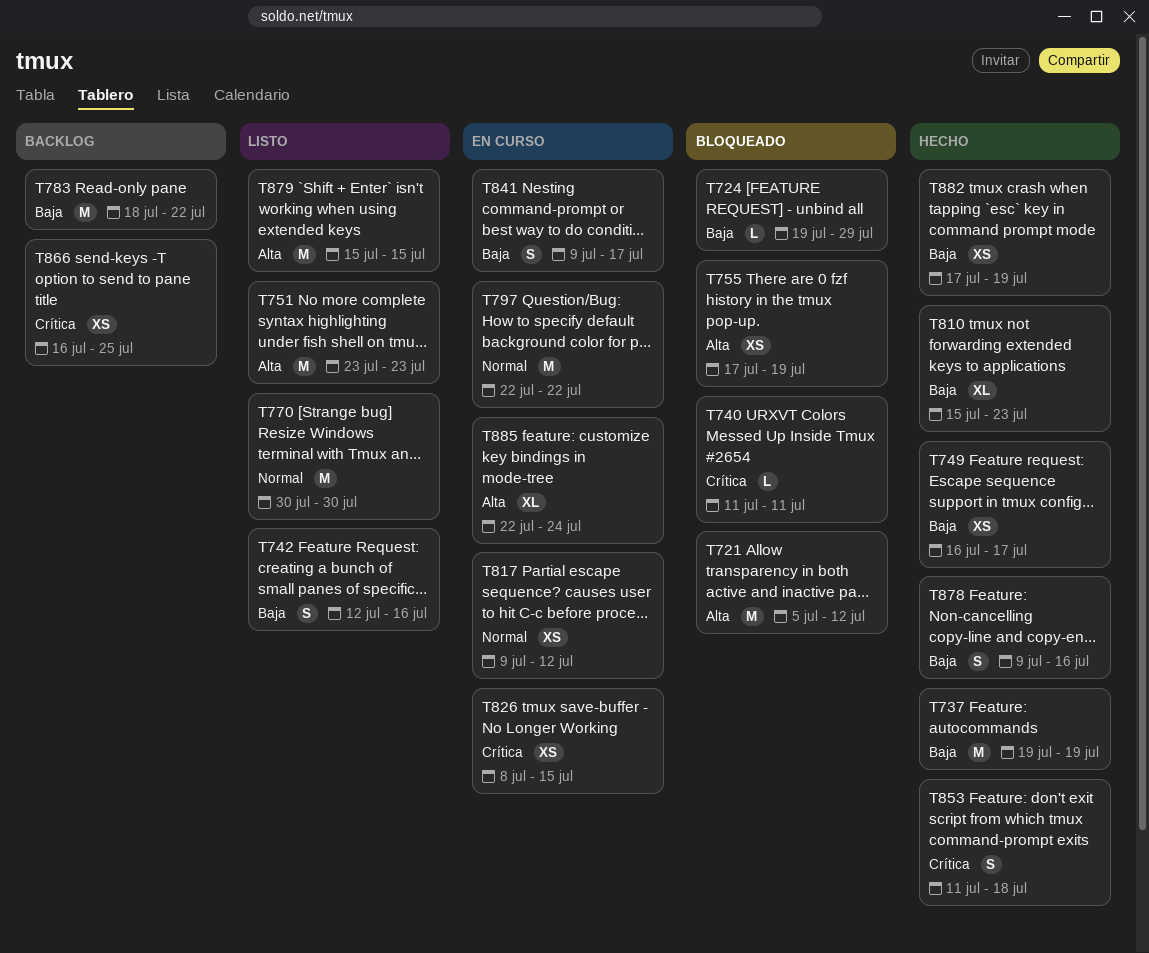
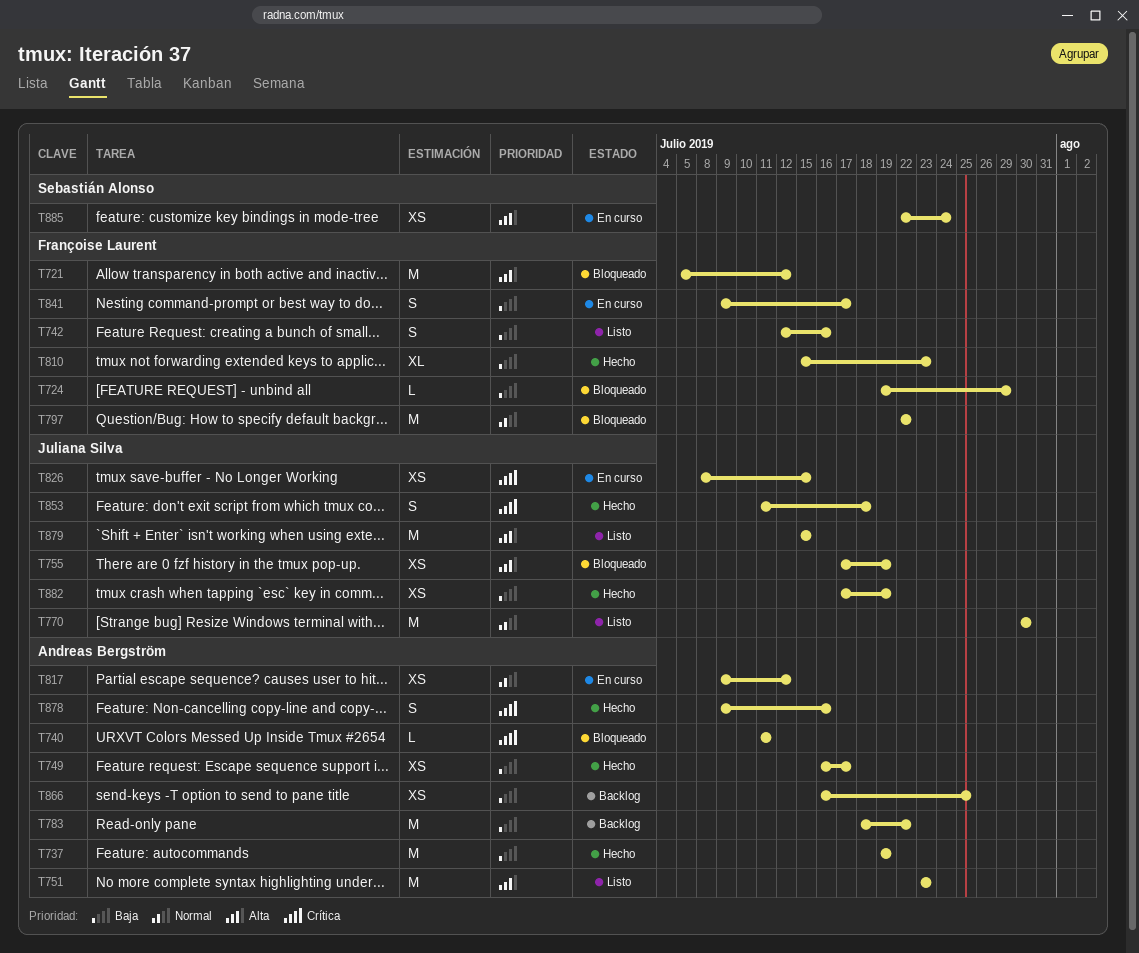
T797, status: En curso -> Bloqueado
T866, priority: Crítica -> Baja
T878, priority: Baja -> Crítica
T885, estimate: XL -> XS

